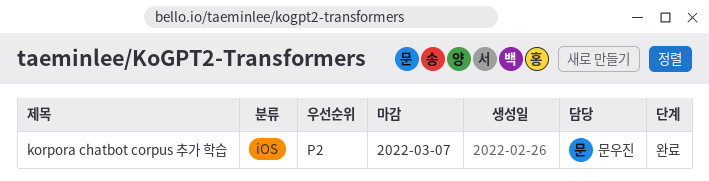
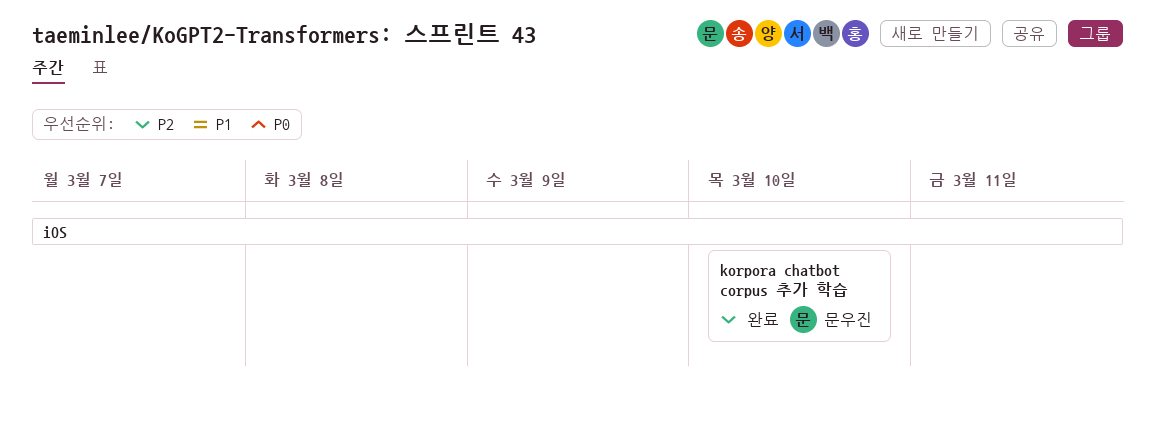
korpora chatbot corpus 추가 학습, due: Mar 7 -> Mar 10

